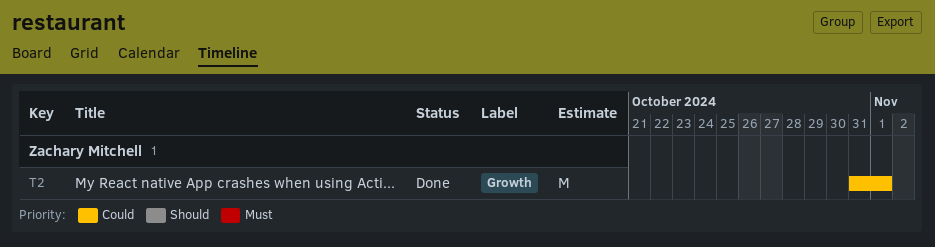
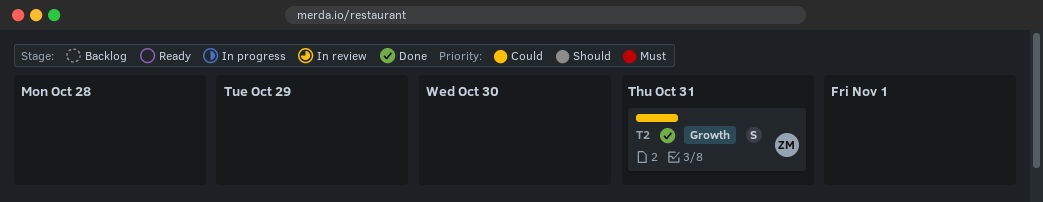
T2, estimate: M -> S
T2, due: Nov 1 -> Oct 31

